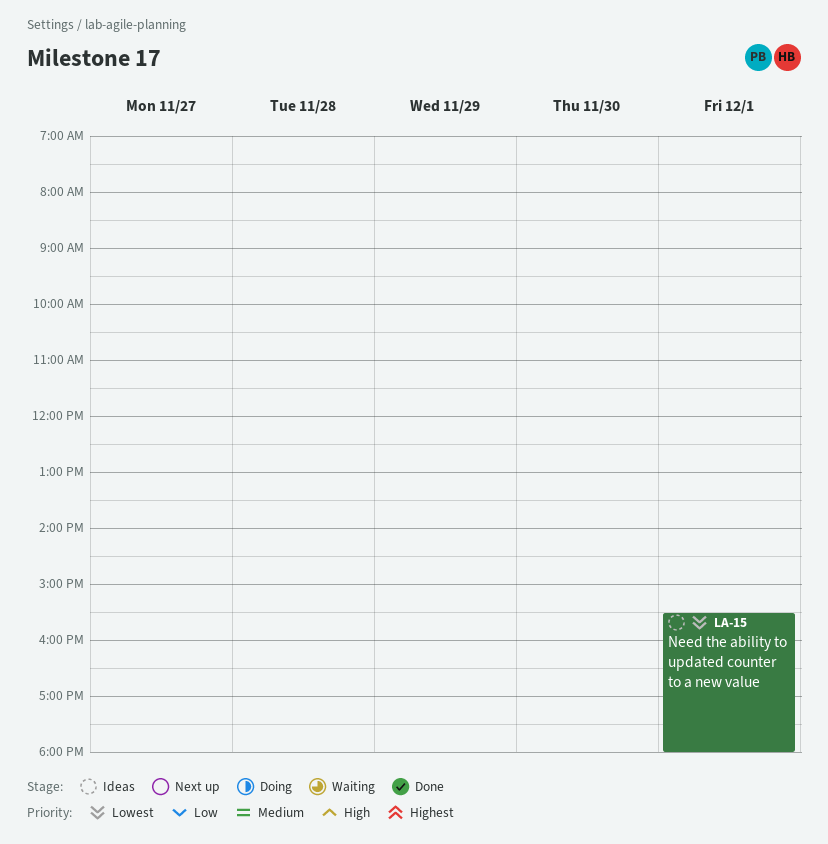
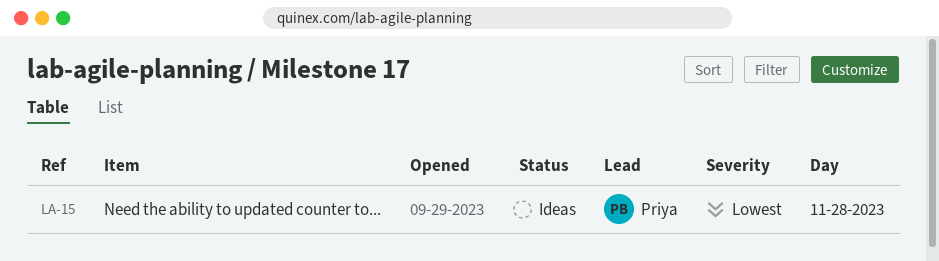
LA-15, day: Dec 1 -> Nov 28

